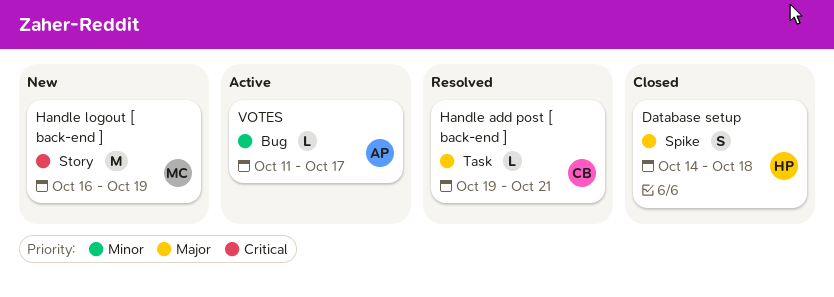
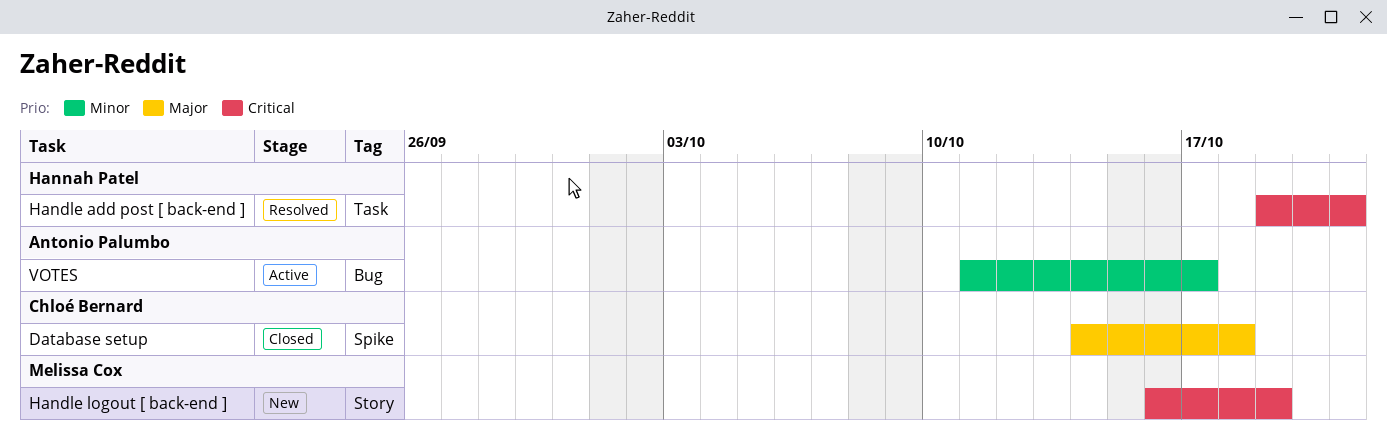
Database setup, owner: Hannah Patel -> Chloé Bernard
Handle add post [ back-end ], owner: Chloé Bernard -> Hannah Patel
Handle add post [ back-end ], priority: Major -> Critical

